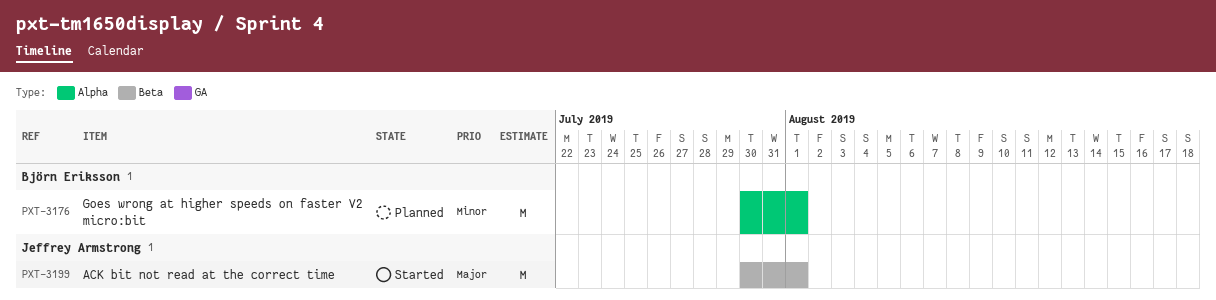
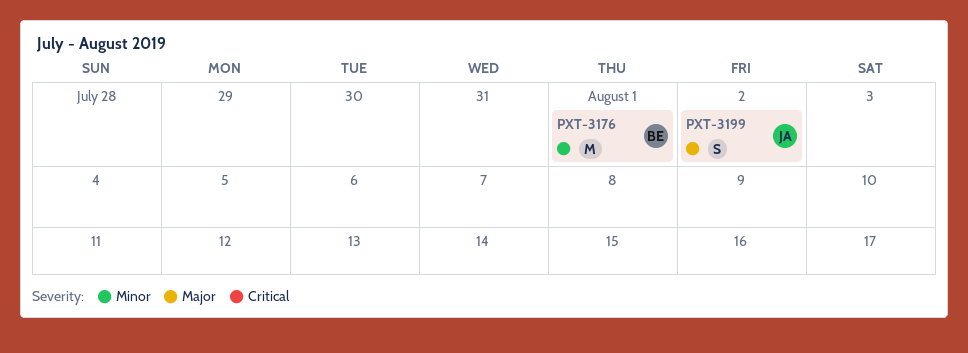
PXT-3199, estimate: M -> S
PXT-3199, due: Aug 1 -> Aug 2

